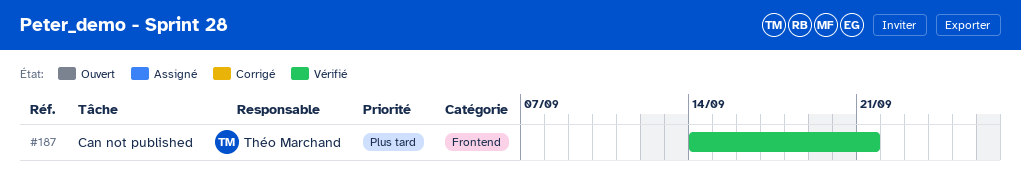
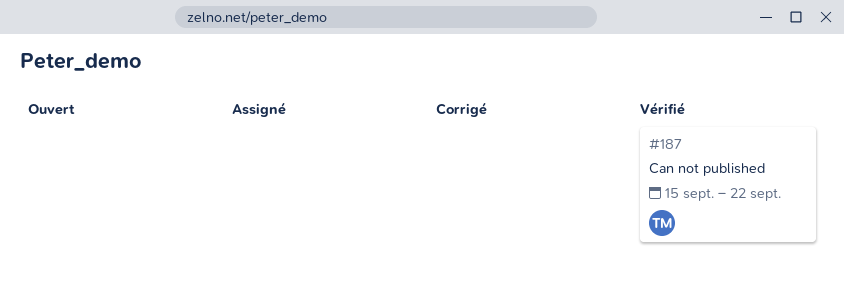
#187, start: Sep 14 -> Sep 15
#187, due: Sep 21 -> Sep 22

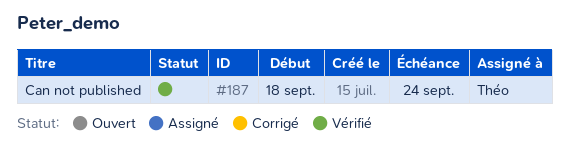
#187, start: Sep 15 -> Sep 18
#187, due: Sep 22 -> Sep 24

